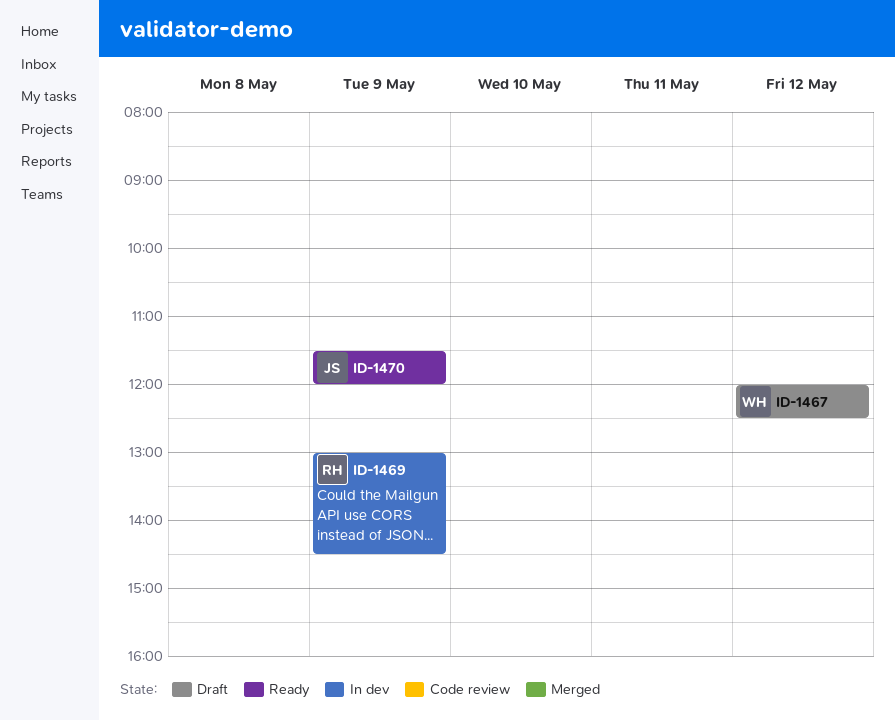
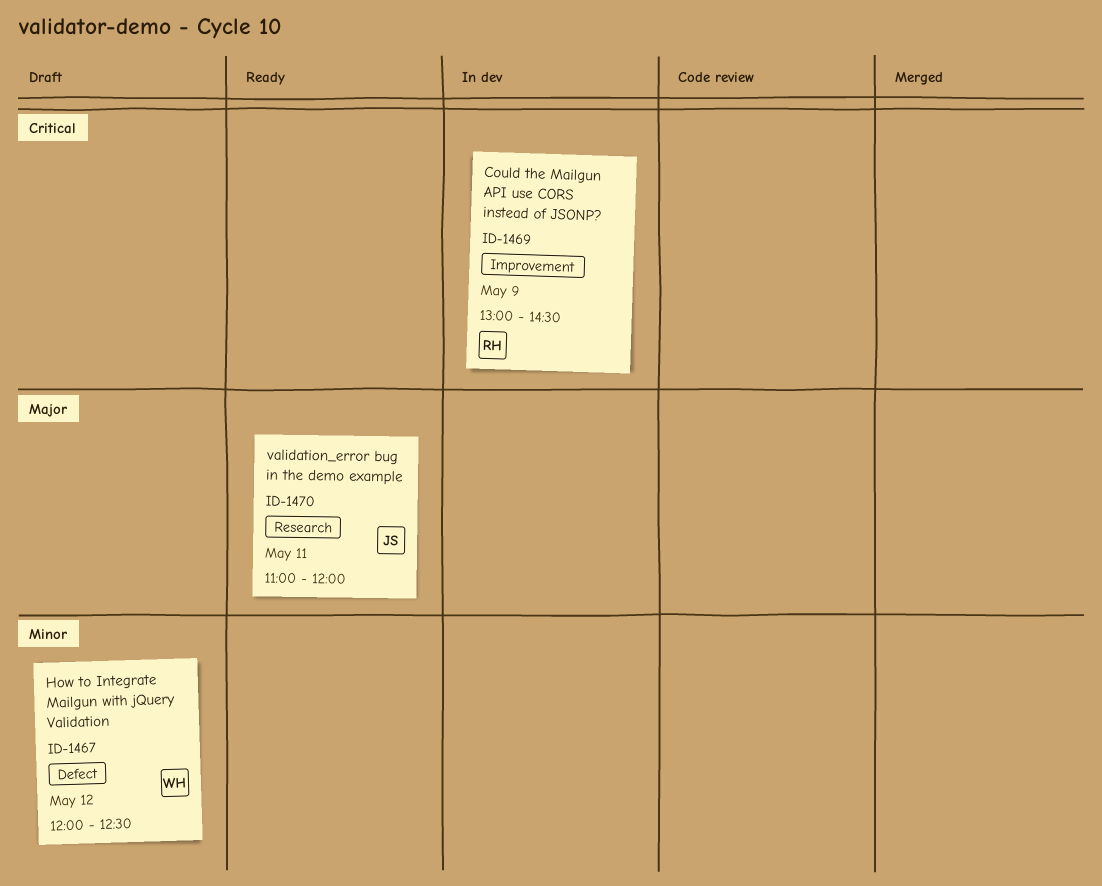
ID-1470, day: May 9 -> May 11
ID-1470, begins: 11:30 -> 11:00

